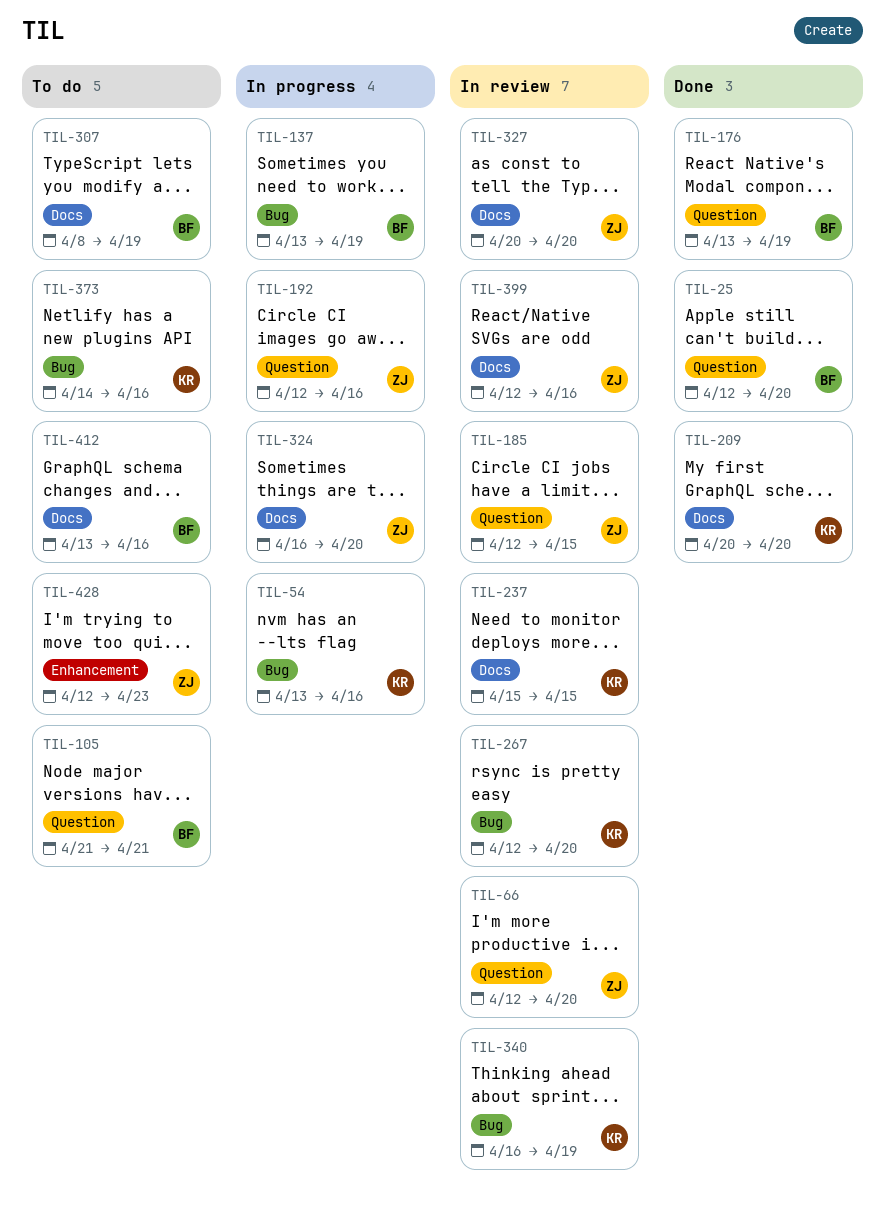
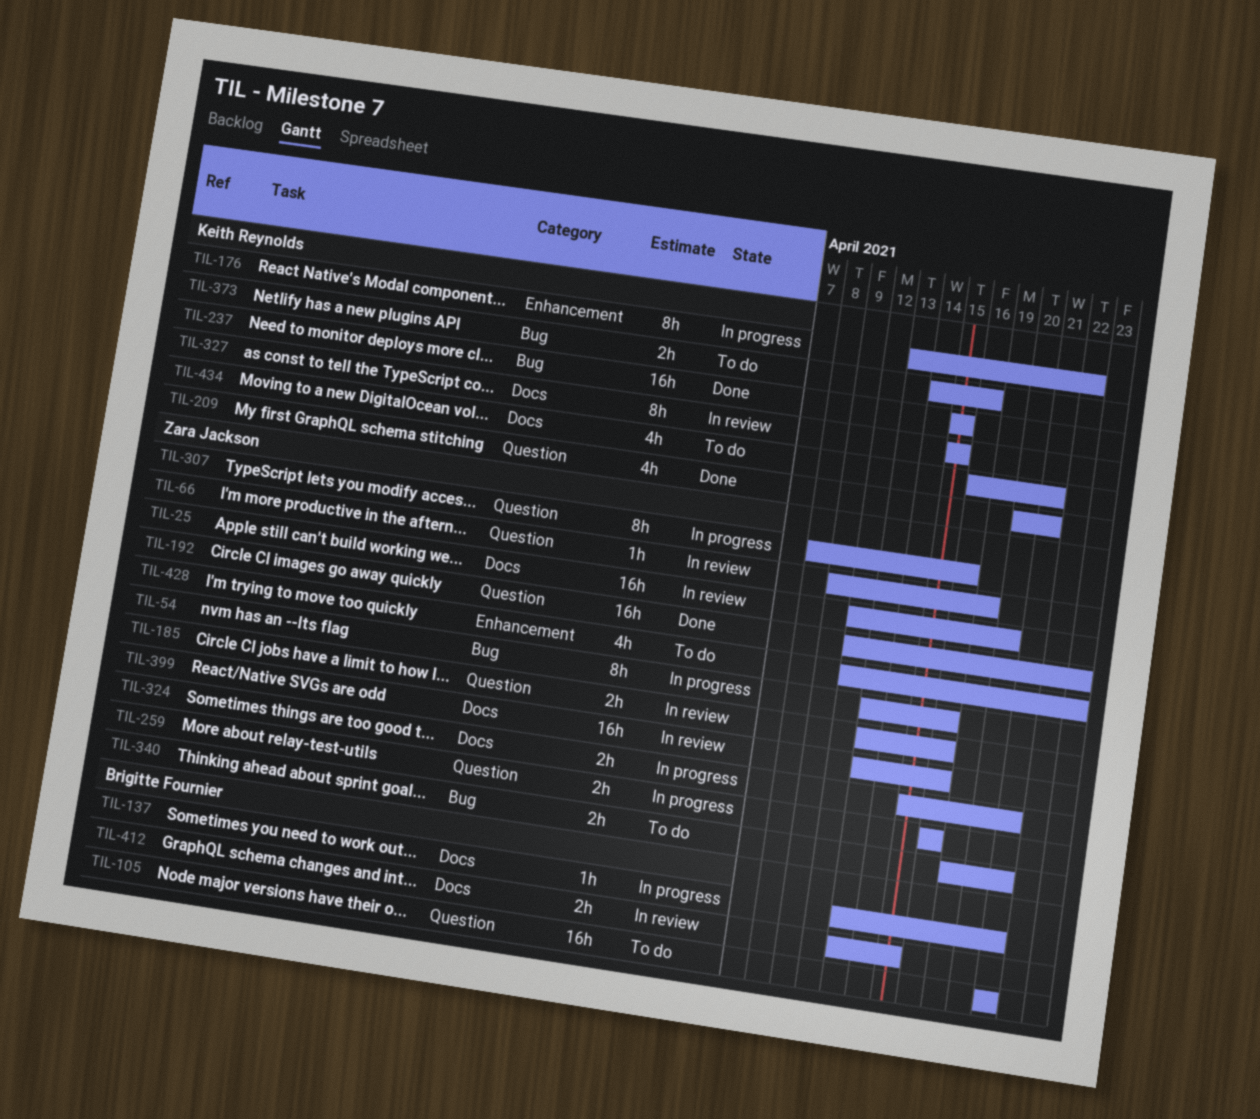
TIL-25, status: Done -> In review
TIL-25, owner: Brigitte Fournier -> Zara Jackson
TIL-25, label: Question -> Docs
TIL-54, owner: Keith Reynolds -> Zara Jackson
TIL-66, start: Apr 12 -> Apr 9
TIL-66, due: Apr 20 -> Apr 19
TIL-137, label: Bug -> Docs
TIL-137, due: Apr 19 -> Apr 21
TIL-176, status: Done -> In progress
TIL-176, owner: Brigitte Fournier -> Keith Reynolds
TIL-176, label: Question -> Enhancement
TIL-176, due: Apr 19 -> Apr 22
TIL-185, start: Apr 12 -> Apr 13
TIL-185, due: Apr 15 -> Apr 16
TIL-192, status: In progress -> Done
TIL-192, due: Apr 16 -> Apr 23
TIL-209, label: Docs -> Question
TIL-209, due: Apr 20 -> Apr 21
TIL-237, status: In review -> Done
TIL-237, label: Docs -> Bug
TIL-259: none -> present
TIL-267: present -> none
TIL-307, status: To do -> In progress
TIL-307, owner: Brigitte Fournier -> Zara Jackson
TIL-307, label: Docs -> Question
TIL-307, due: Apr 19 -> Apr 16
TIL-324, start: Apr 16 -> Apr 15
TIL-324, due: Apr 20 -> Apr 21
TIL-327, owner: Zara Jackson -> Keith Reynolds
TIL-327, start: Apr 20 -> Apr 15
TIL-327, due: Apr 20 -> Apr 15
TIL-340, status: In review -> To do
TIL-340, owner: Keith Reynolds -> Zara Jackson
TIL-340, start: Apr 16 -> Apr 19
TIL-340, due: Apr 19 -> Apr 21
TIL-399, start: Apr 12 -> Apr 13
TIL-412, status: To do -> In review
TIL-412, due: Apr 16 -> Apr 15
TIL-434: none -> present

